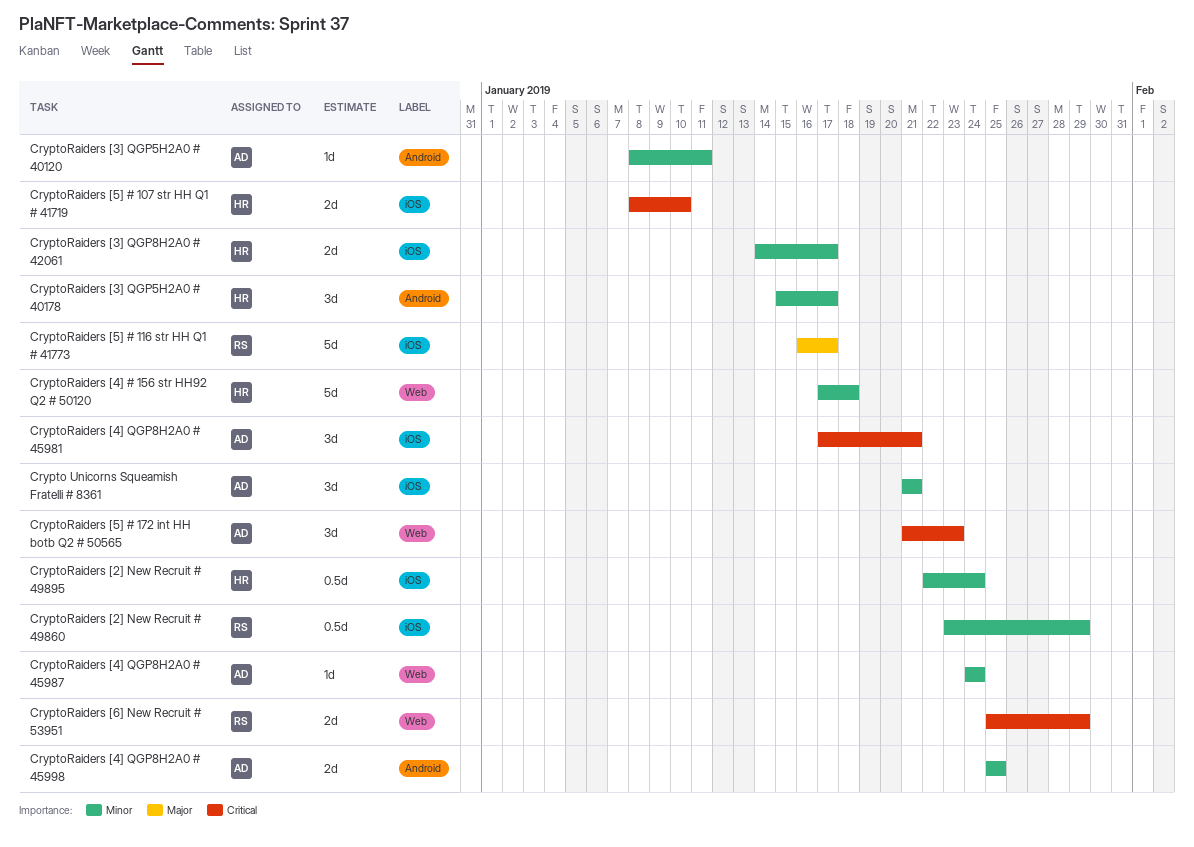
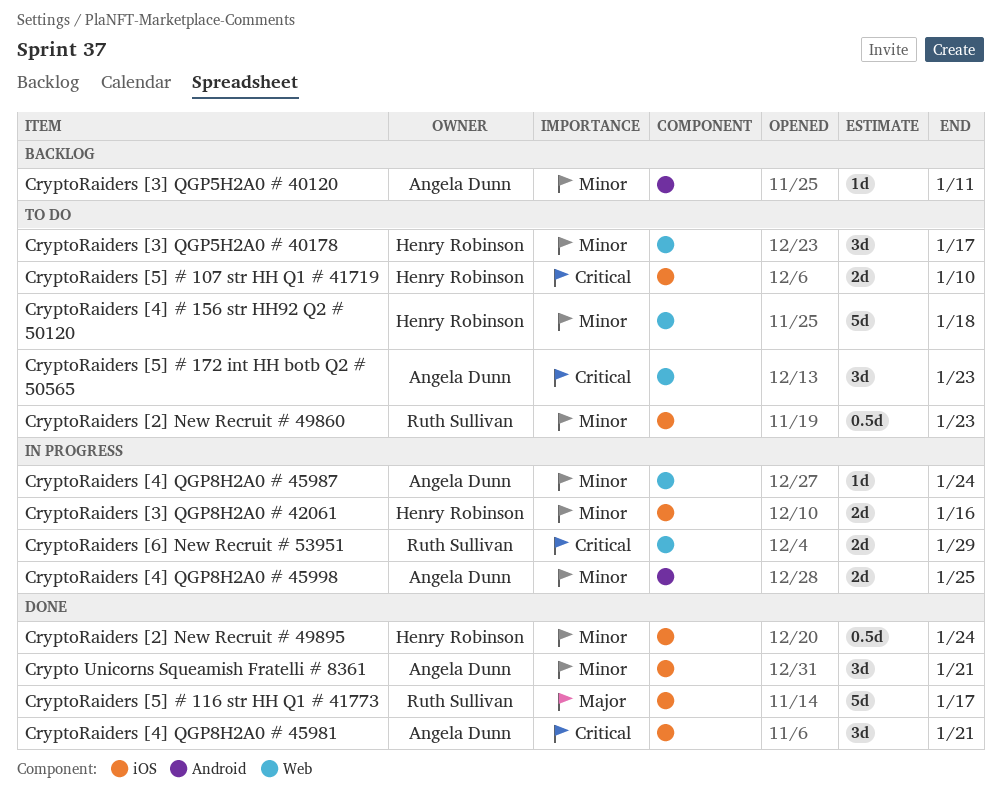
CryptoRaiders [2] New Recruit # 49860, due: Jan 29 -> Jan 23
CryptoRaiders [3] QGP5H2A0 # 40178, label: Android -> Web
CryptoRaiders [3] QGP8H2A0 # 42061, due: Jan 17 -> Jan 16

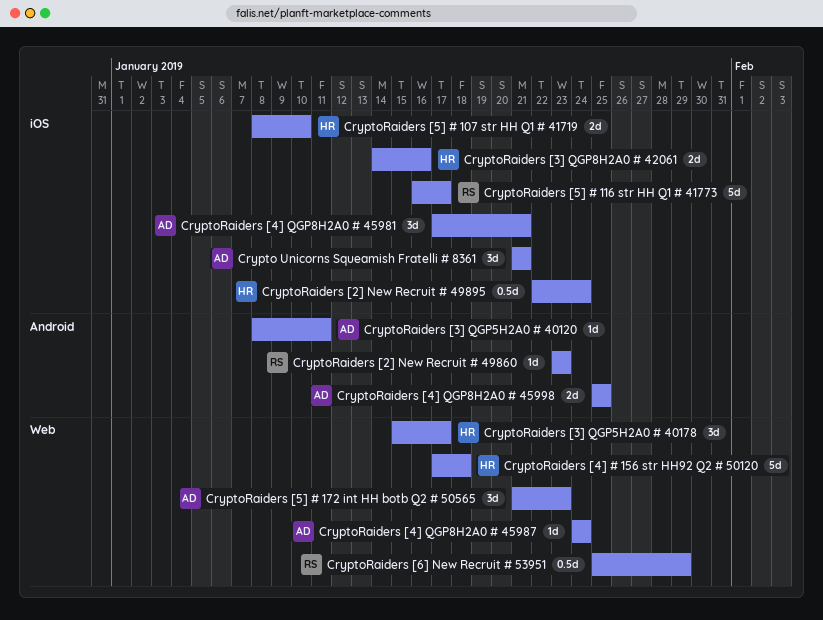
CryptoRaiders [2] New Recruit # 49860, label: iOS -> Android
CryptoRaiders [2] New Recruit # 49860, estimate: 0.5d -> 1d
CryptoRaiders [6] New Recruit # 53951, estimate: 2d -> 0.5d

